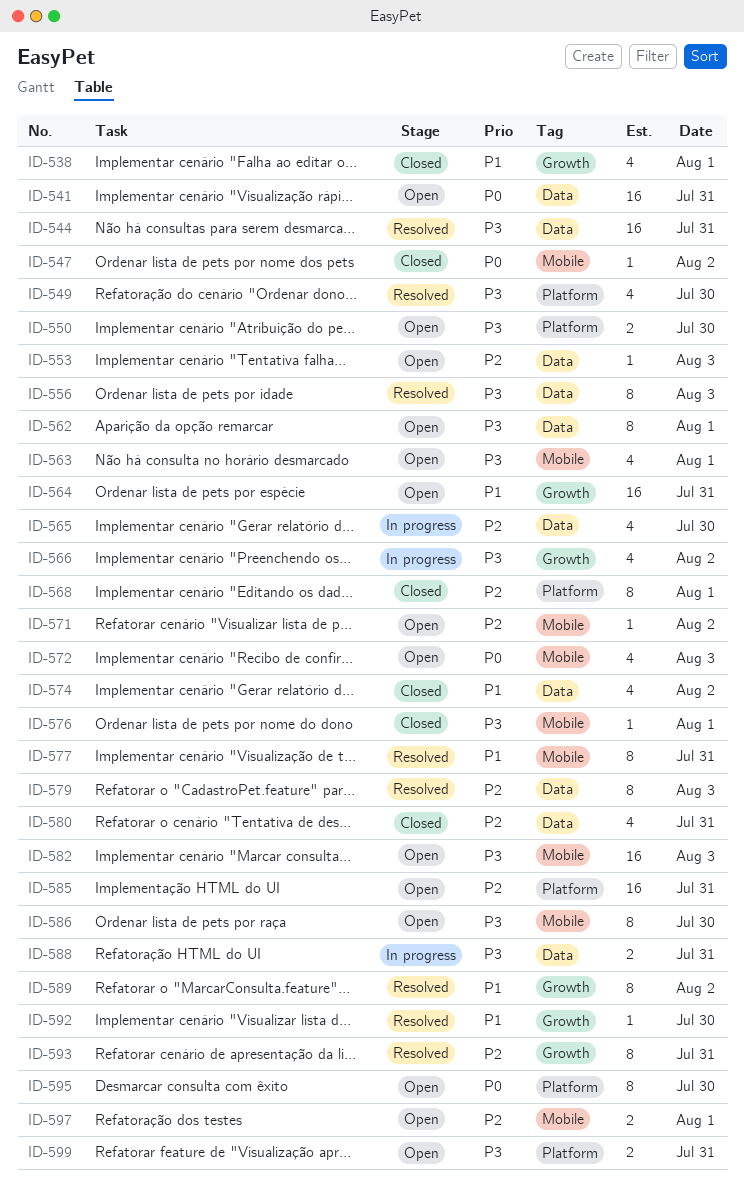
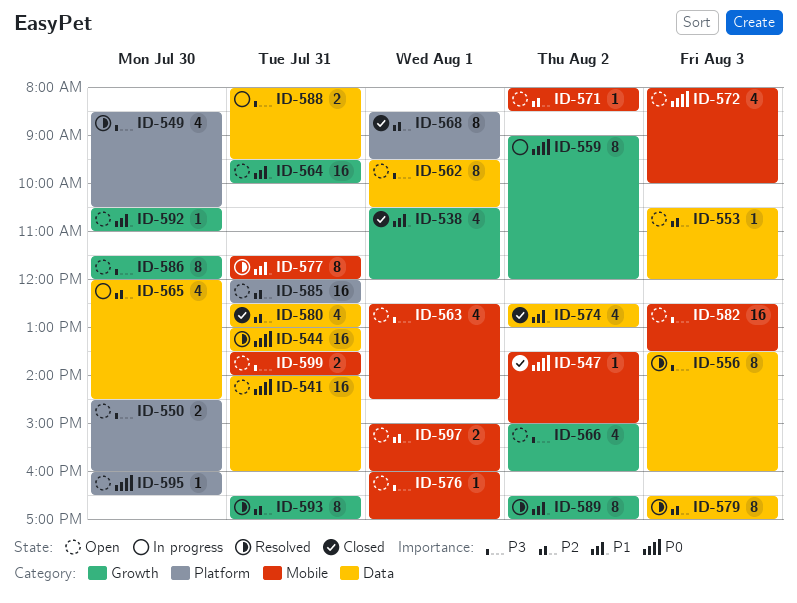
ID-544, priority: P3 -> P0
ID-559: none -> present
ID-566, status: In progress -> Open
ID-576, status: Closed -> Open
ID-586, label: Mobile -> Growth
ID-592, status: Resolved -> Open
ID-595, estimate: 8 -> 1
ID-599, label: Platform -> Mobile

